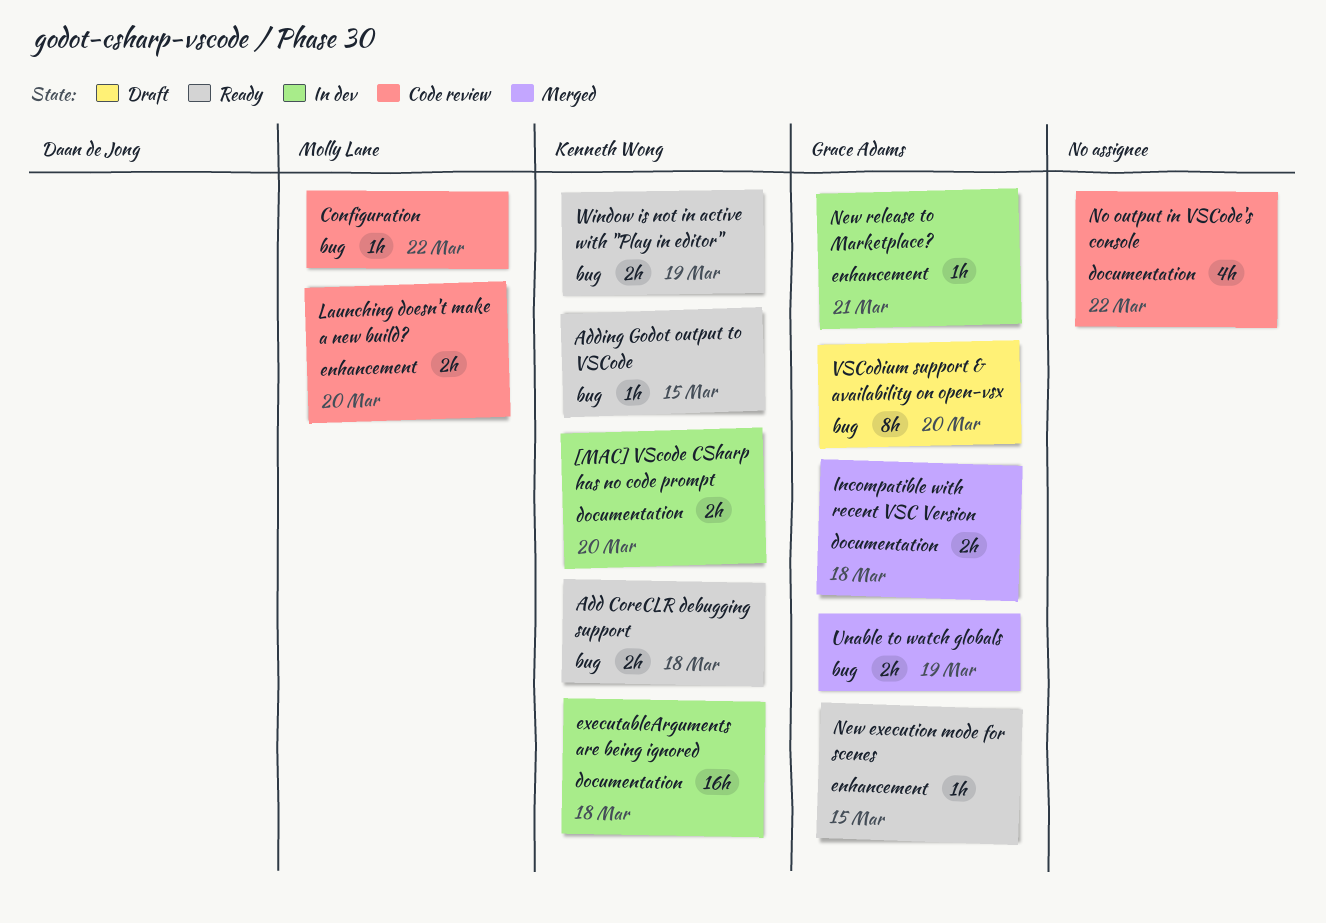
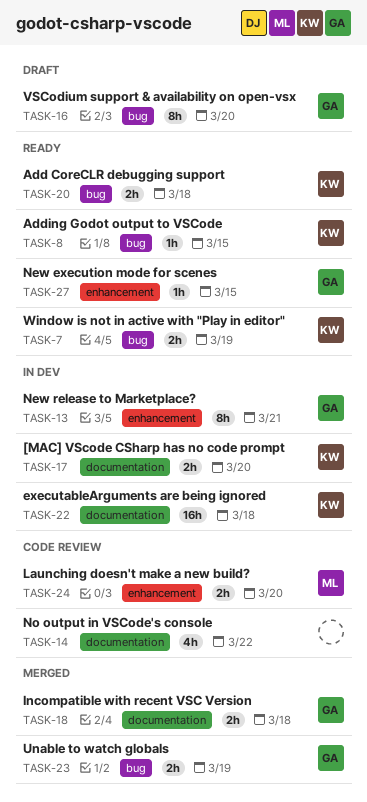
Configuration: present -> none
New release to Marketplace?, estimate: 1h -> 8h

